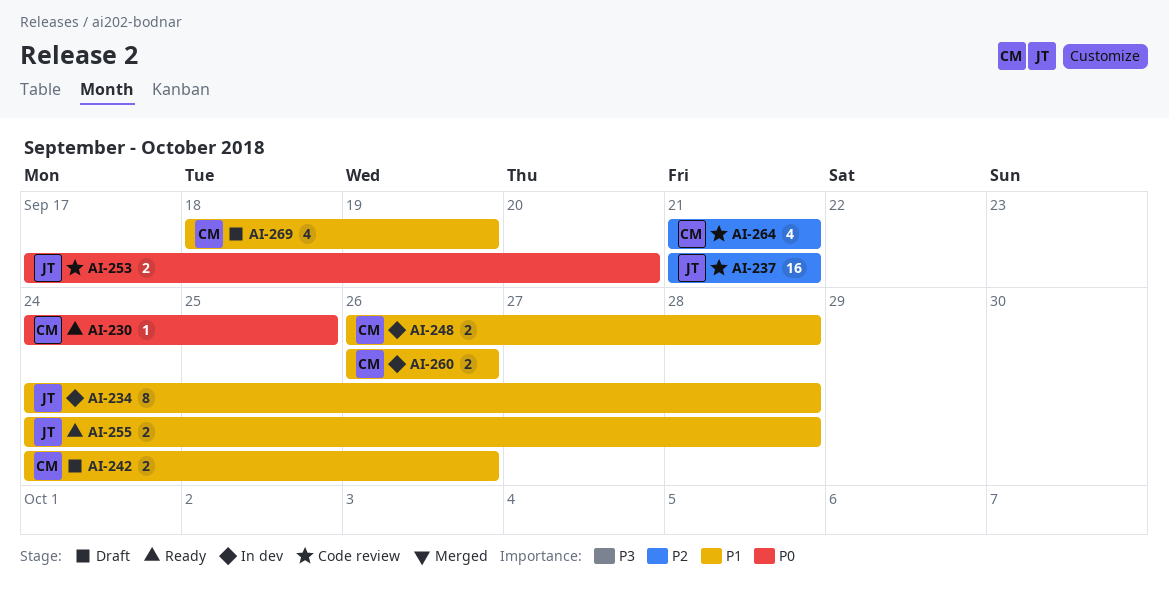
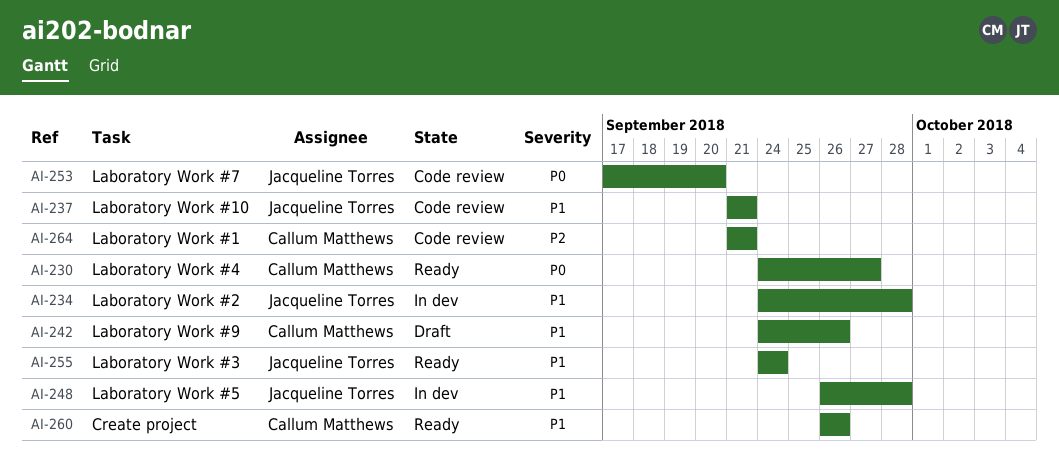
AI-230, due: Sep 25 -> Sep 27
AI-237, priority: P2 -> P1
AI-248, owner: Callum Matthews -> Jacqueline Torres
AI-255, due: Sep 28 -> Sep 24
AI-260, status: In dev -> Ready
AI-269: present -> none

